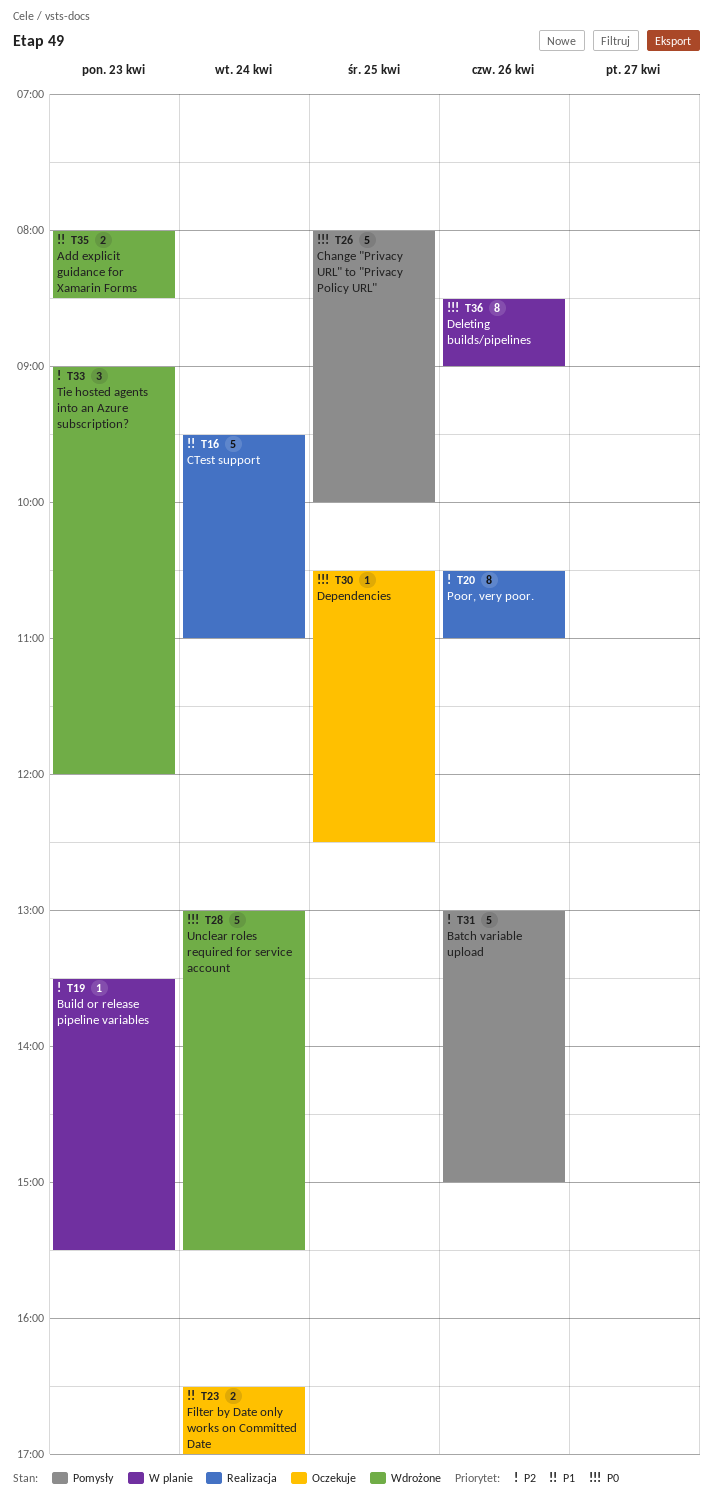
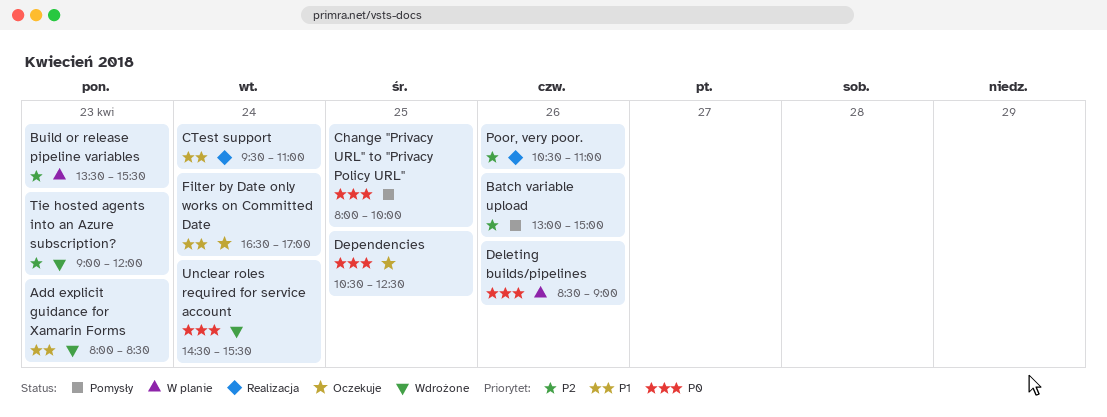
Unclear roles required for service account, begins: 13:00 -> 14:30

